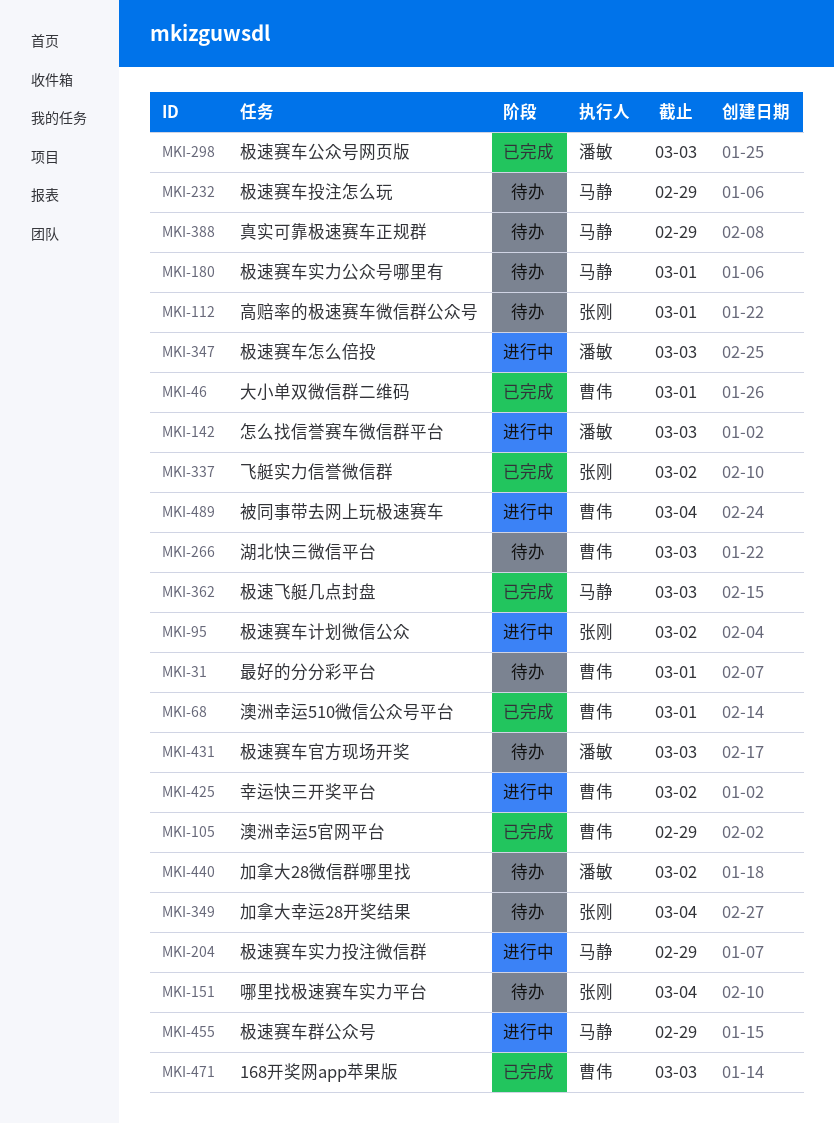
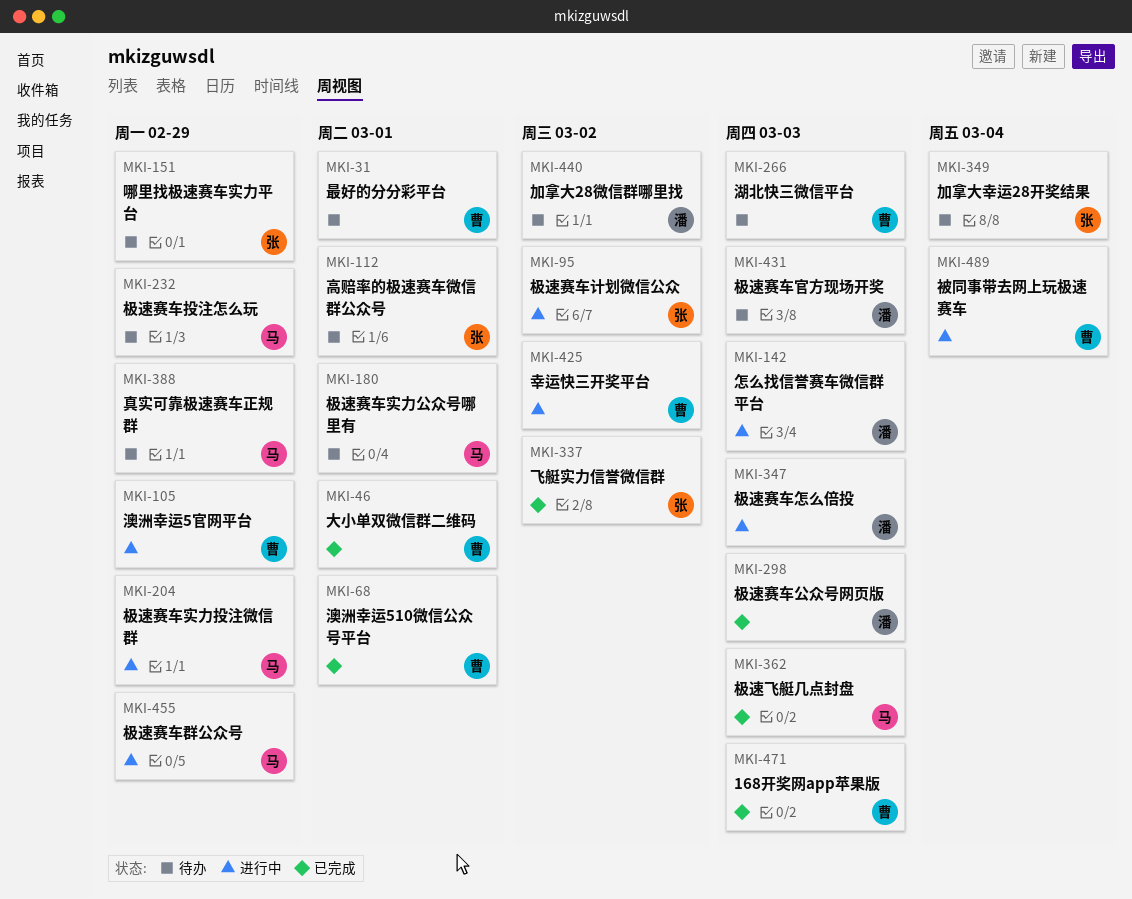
MKI-105, status: 已完成 -> 进行中
MKI-151, due: Mar 4 -> Feb 29

